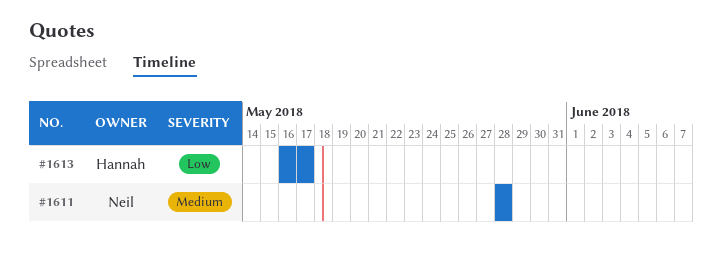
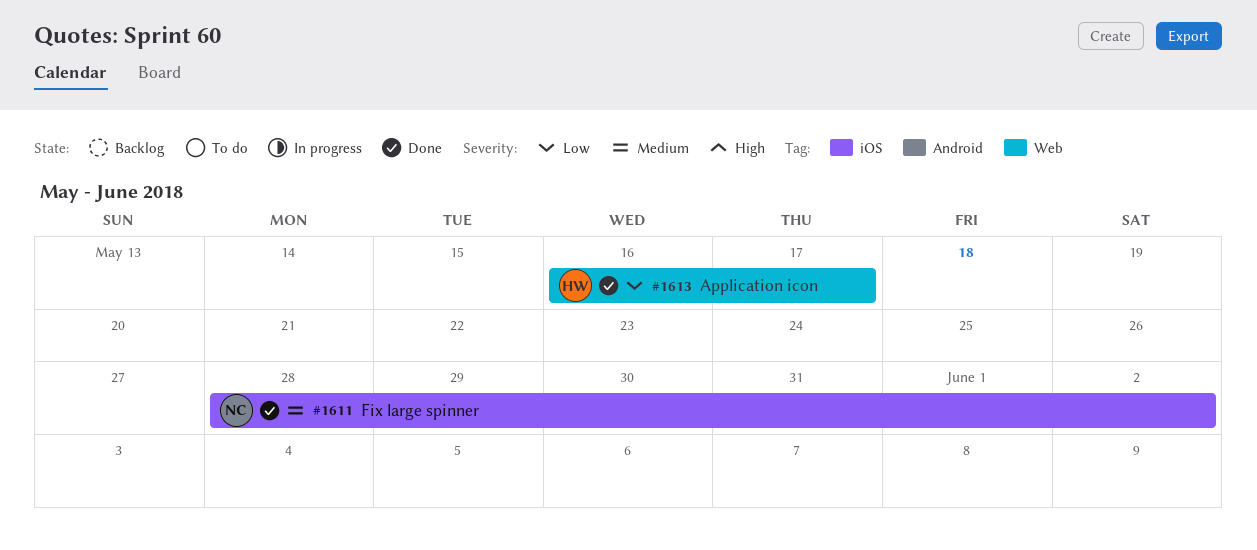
#1611, due: May 28 -> Jun 2

